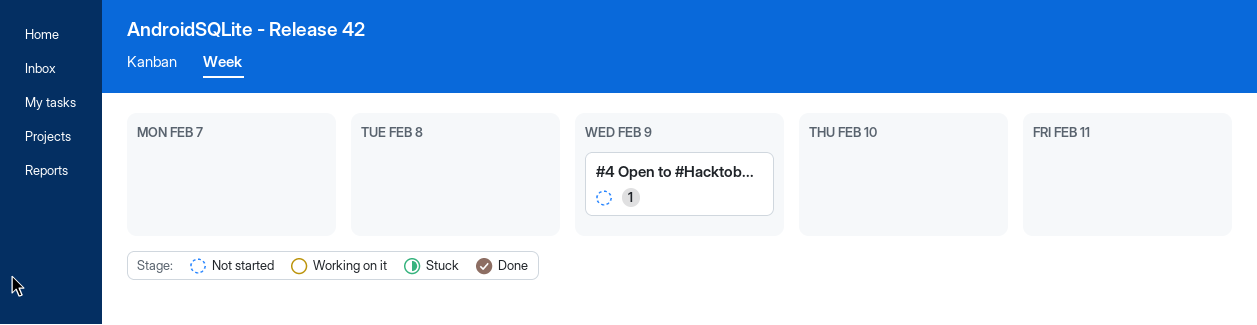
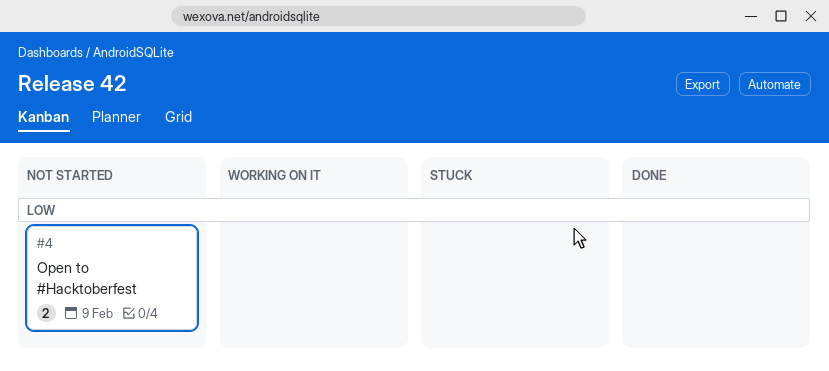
#4, estimate: 1 -> 2

